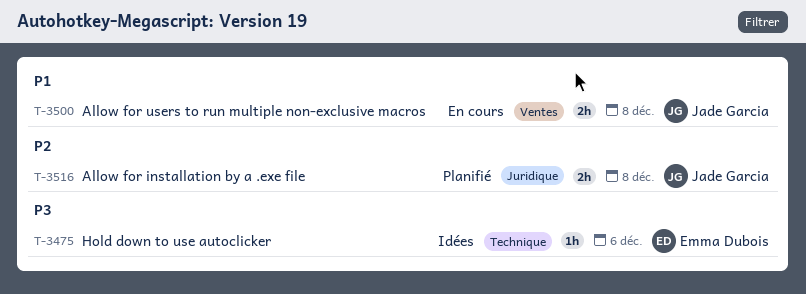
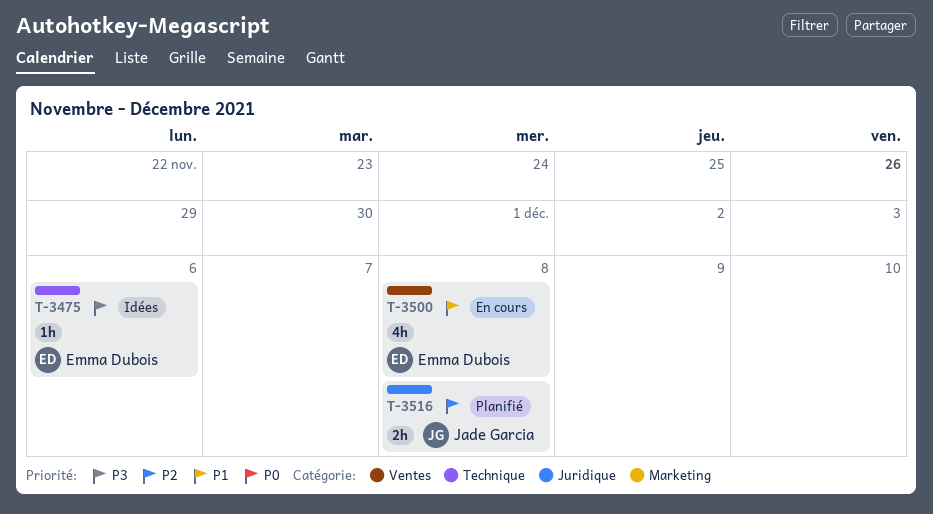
T-3500, owner: Jade Garcia -> Emma Dubois
T-3500, estimate: 2h -> 4h

